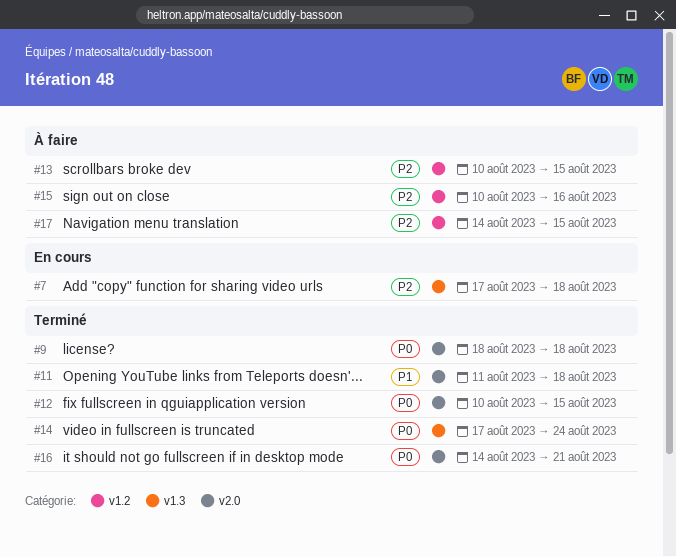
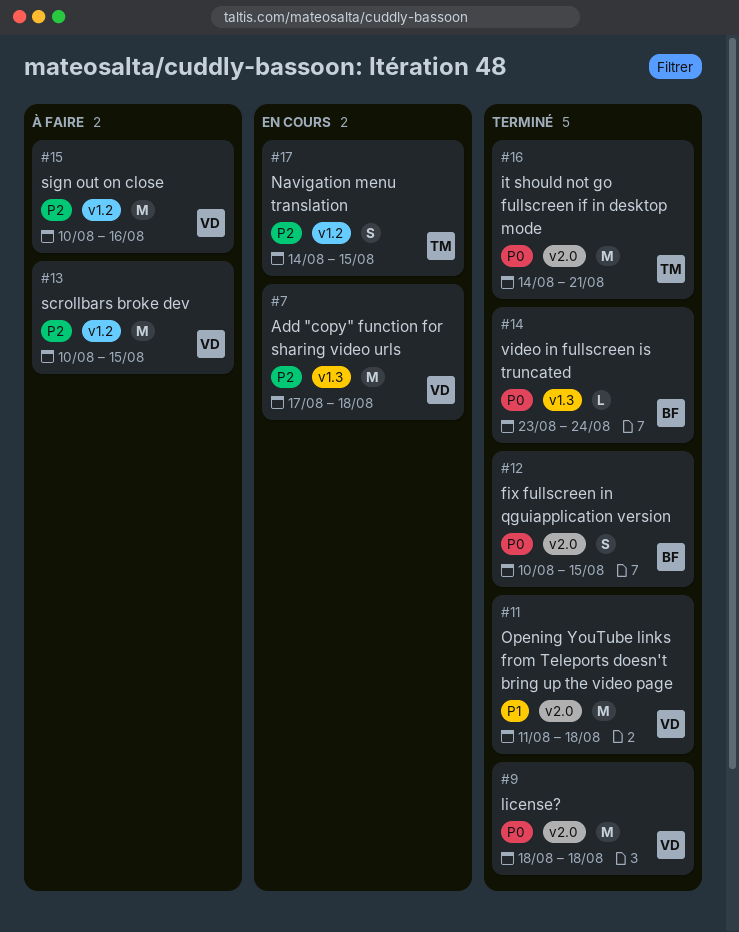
#14, start: Aug 17 -> Aug 23
#17, status: À faire -> En cours

